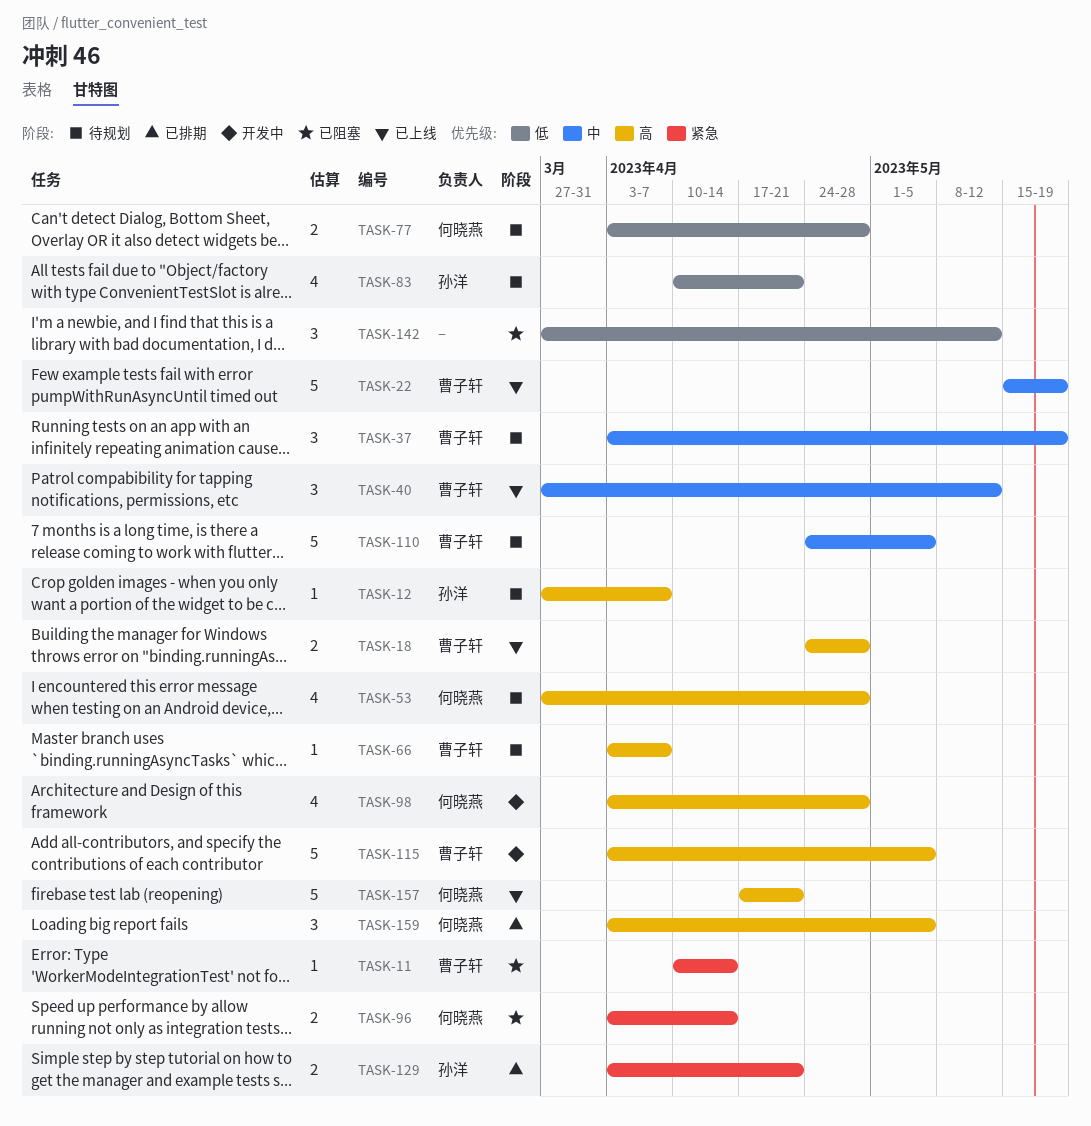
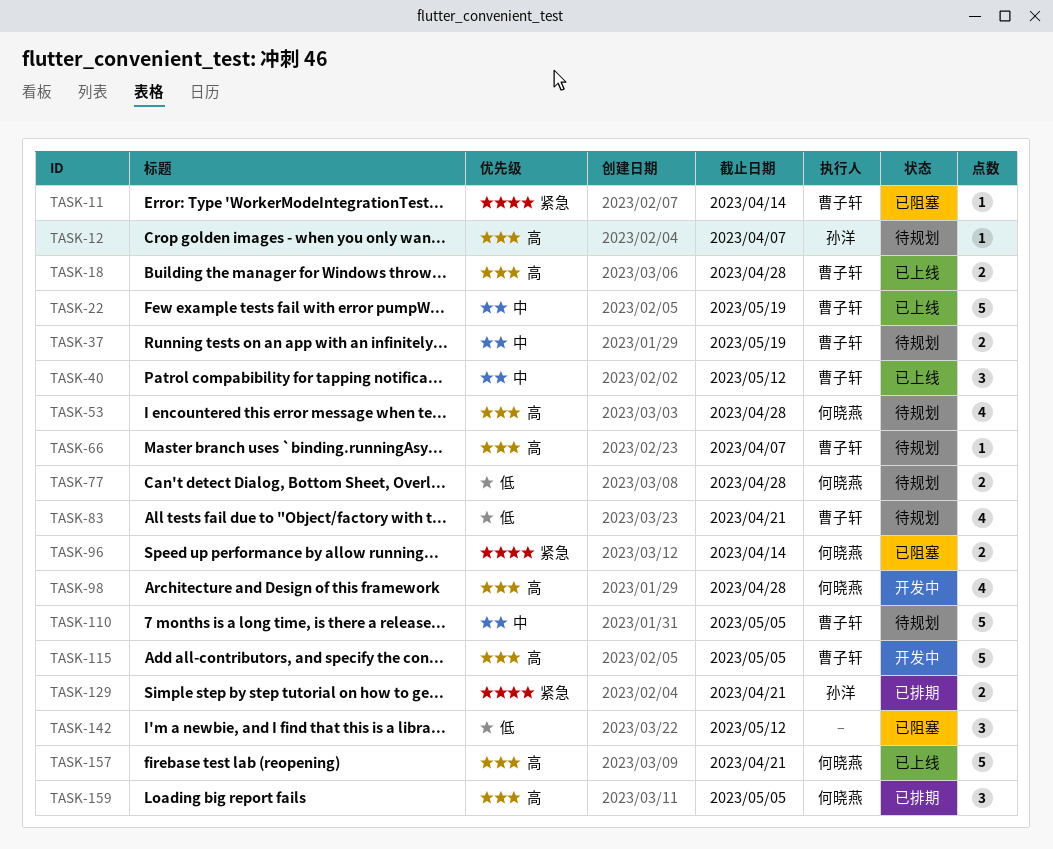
TASK-37, estimate: 3 -> 2
TASK-83, owner: 孙洋 -> 曹子轩

